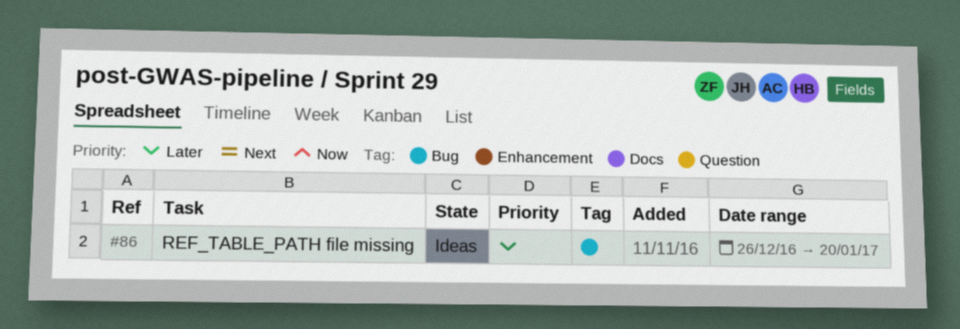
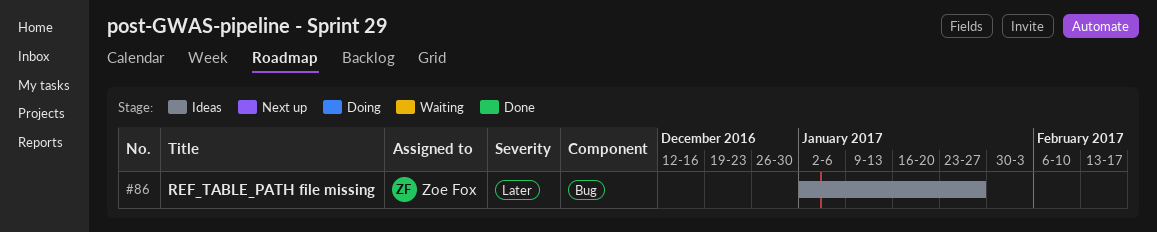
#86, start: Dec 26 -> Jan 2
#86, due: Jan 20 -> Jan 27

